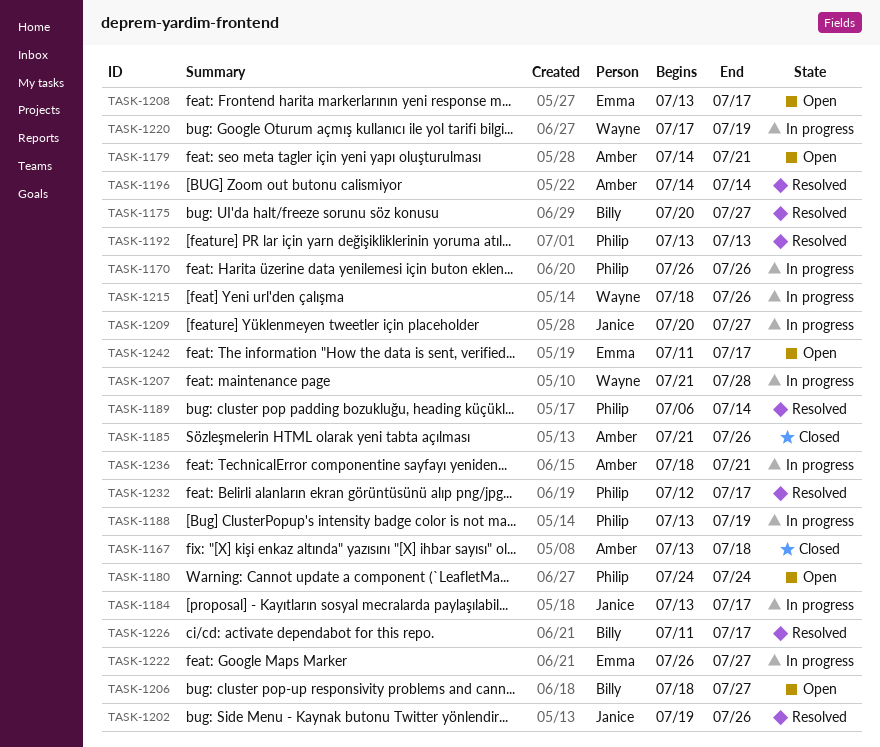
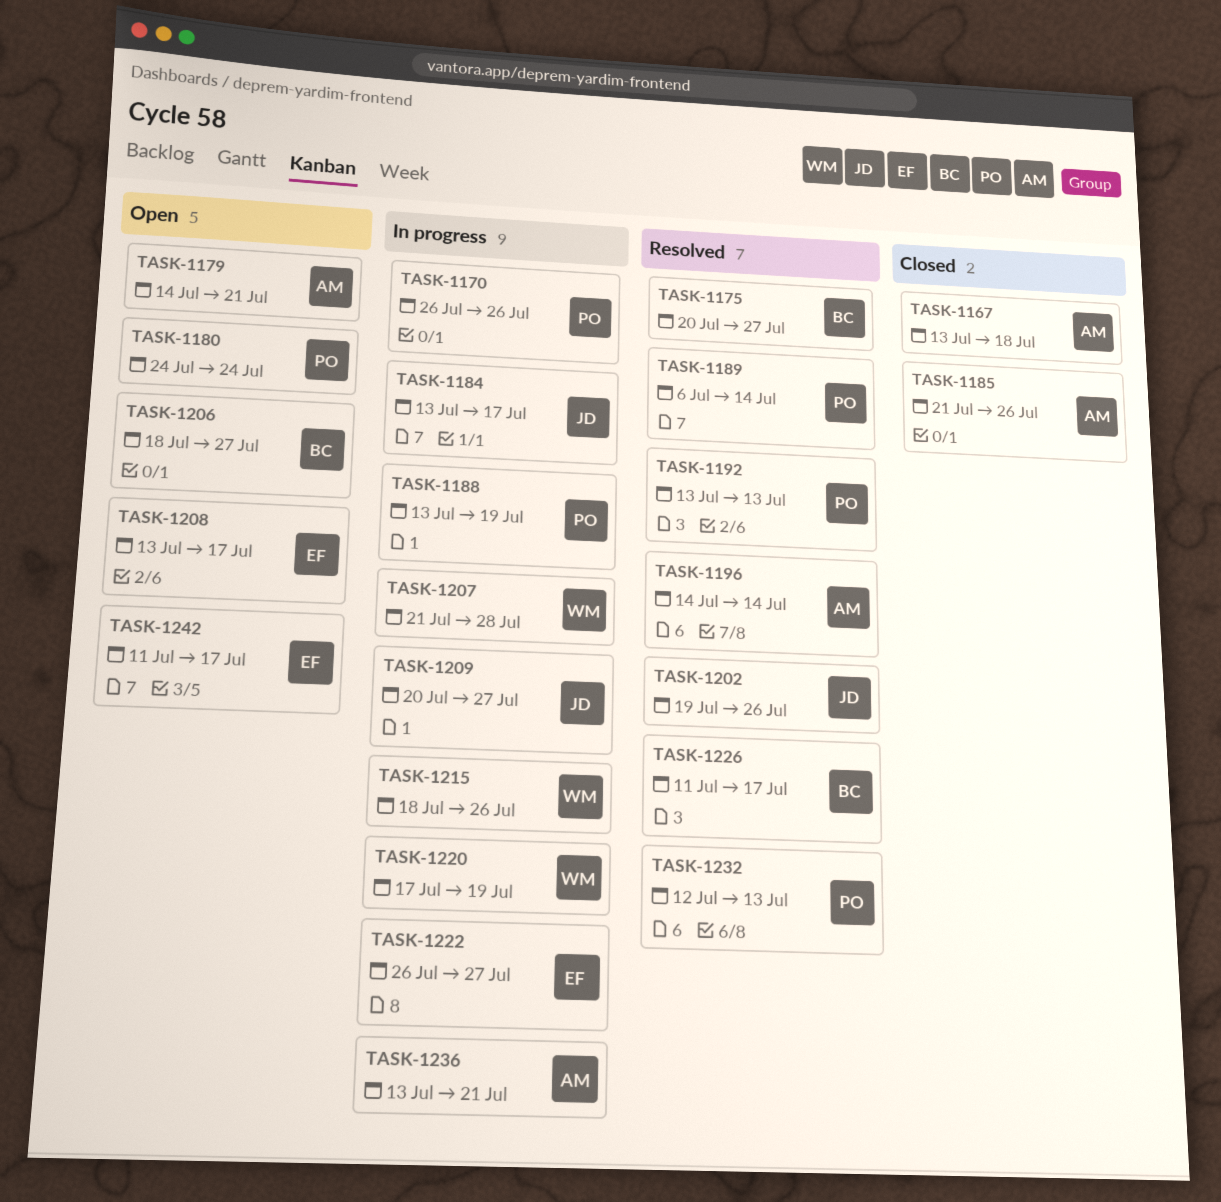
TASK-1232, due: Jul 17 -> Jul 13
TASK-1236, start: Jul 18 -> Jul 13

